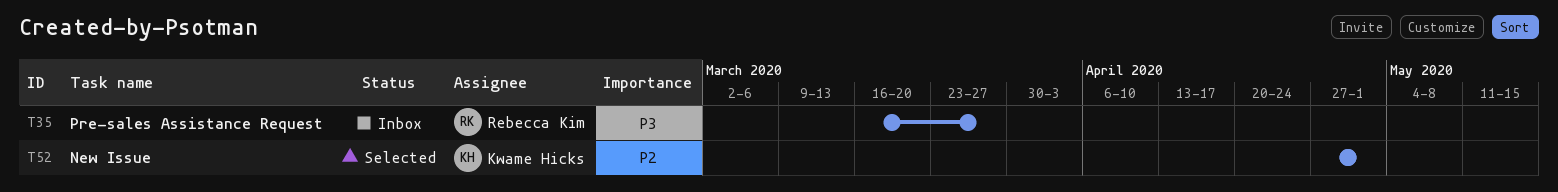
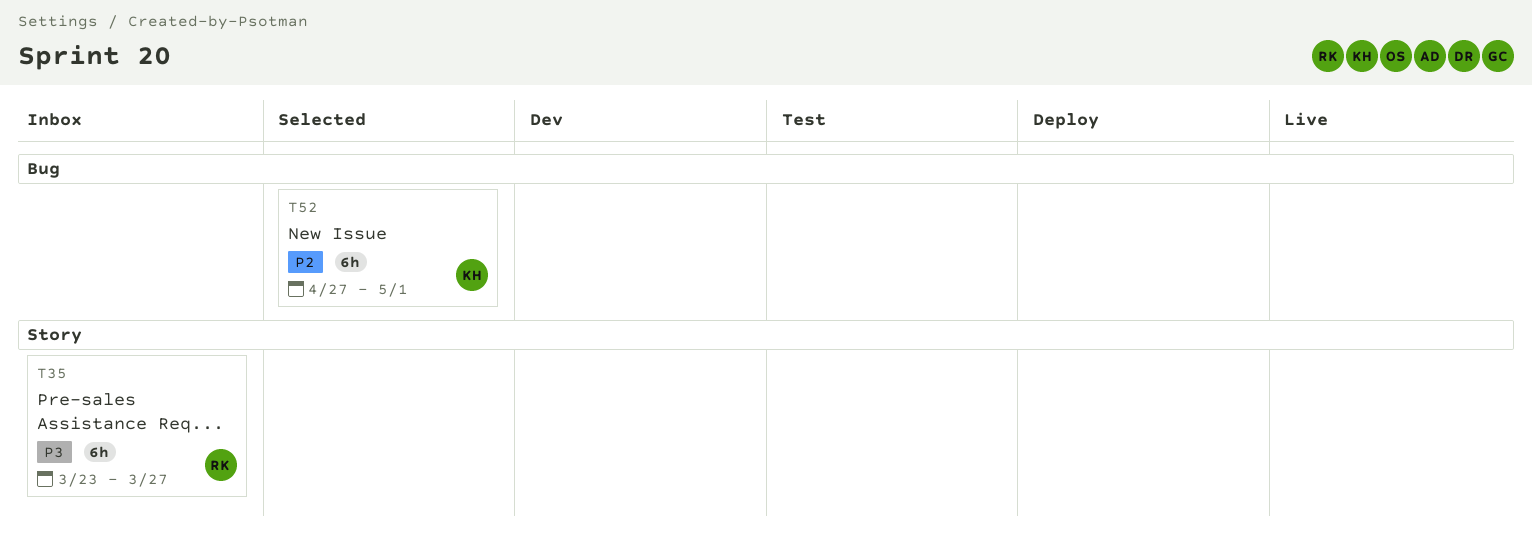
T35, start: Mar 16 -> Mar 23

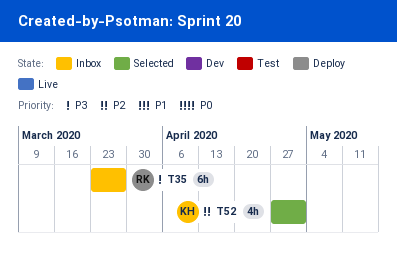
T52, estimate: 6h -> 4h

